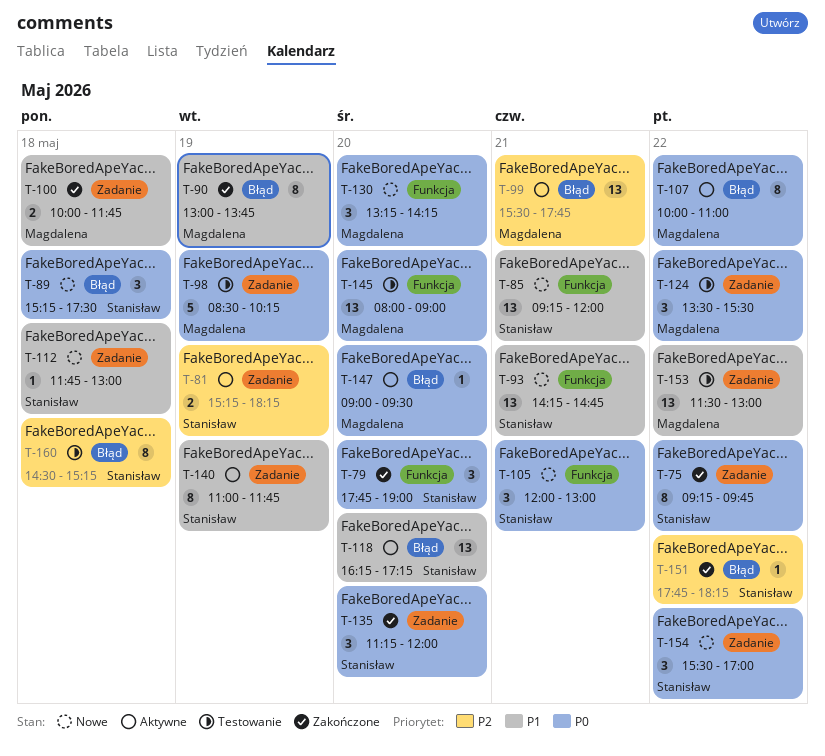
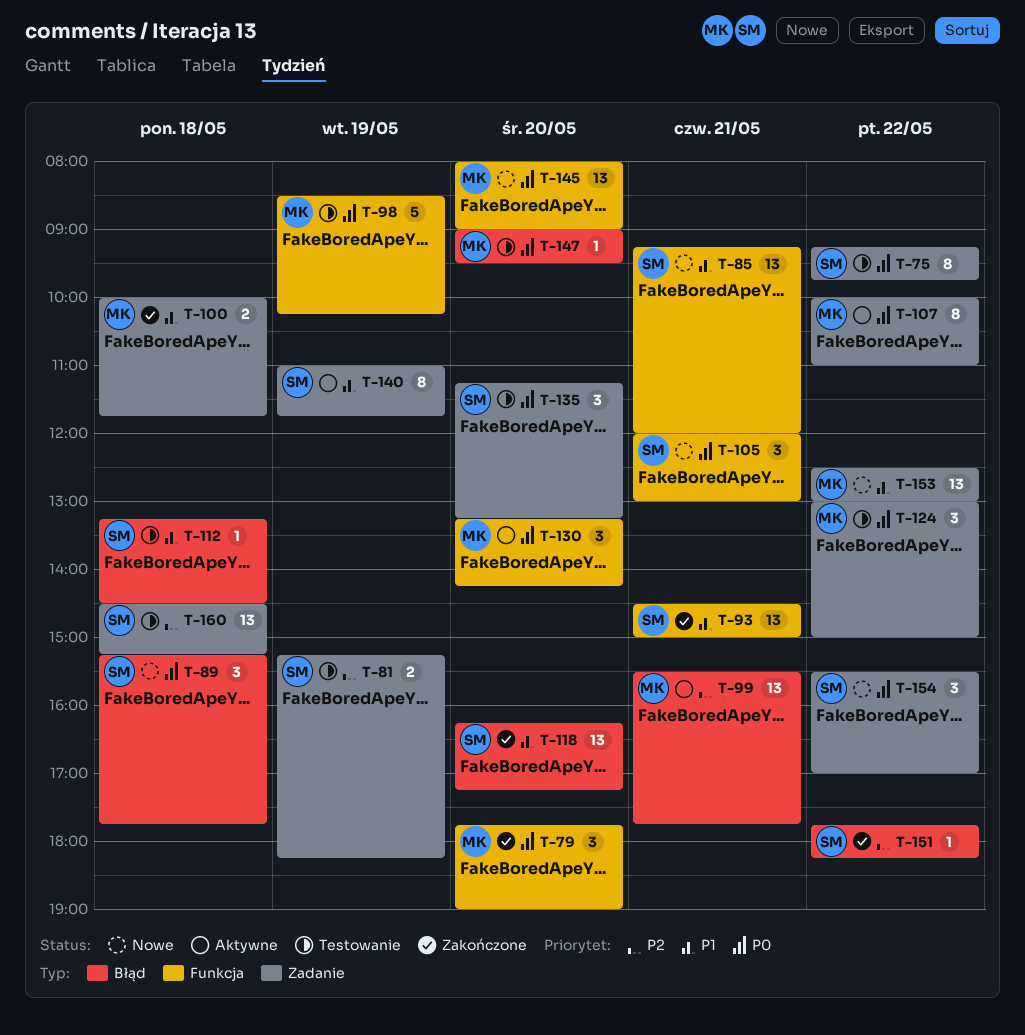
T-75, status: Zakończone -> Testowanie
T-79, owner: Stanisław -> Magdalena
T-81, status: Aktywne -> Testowanie
T-89, ends: 17:30 -> 17:45
T-90: present -> none
T-93, status: Nowe -> Zakończone
T-93, begins: 14:15 -> 14:30
T-93, ends: 14:45 -> 15:00
T-98, label: Zadanie -> Funkcja
T-107, label: Błąd -> Zadanie
T-112, status: Nowe -> Testowanie
T-112, label: Zadanie -> Błąd
T-112, begins: 11:45 -> 13:15
T-112, ends: 13:00 -> 14:30
T-118, status: Aktywne -> Zakończone
T-124, begins: 13:30 -> 13:00
T-124, ends: 15:30 -> 15:00
T-130, status: Nowe -> Aktywne
T-135, status: Zakończone -> Testowanie
T-135, ends: 12:00 -> 13:15
T-145, status: Testowanie -> Nowe
T-147, status: Aktywne -> Testowanie
T-153, status: Testowanie -> Nowe
T-153, begins: 11:30 -> 12:30
T-160, label: Błąd -> Zadanie
T-160, estimate: 8 -> 13

